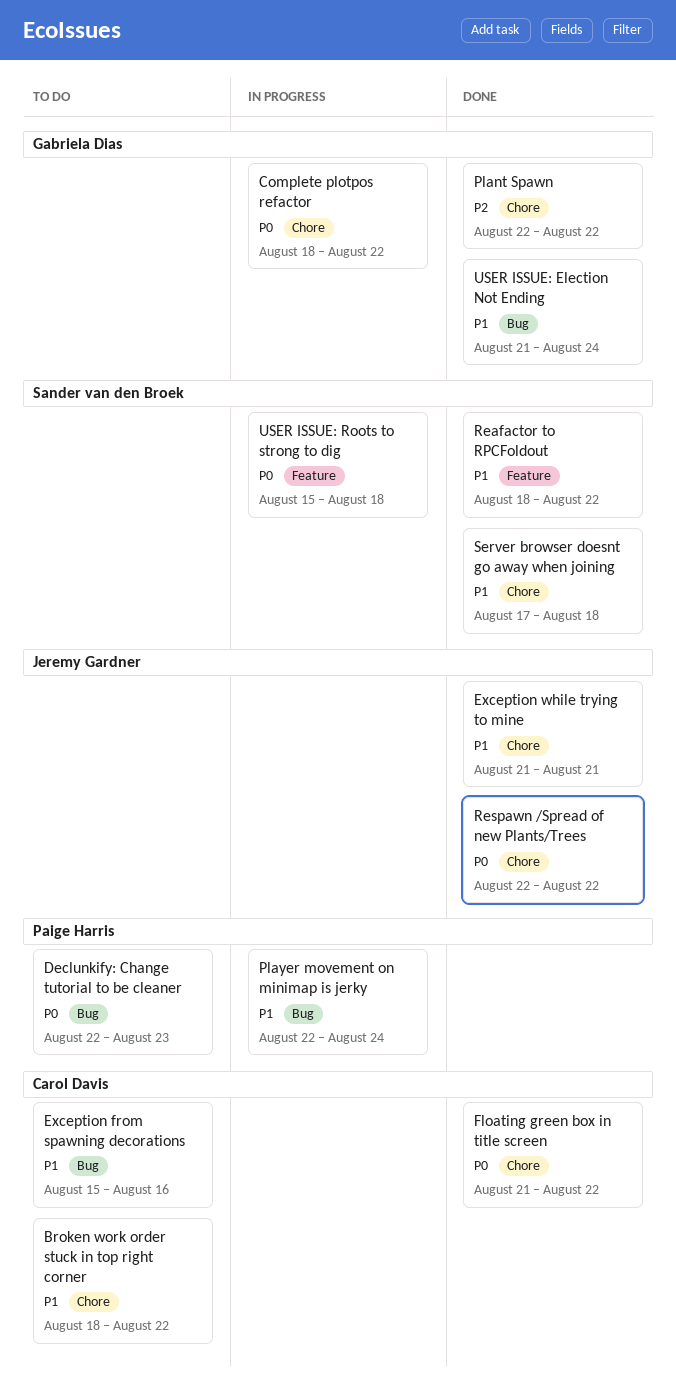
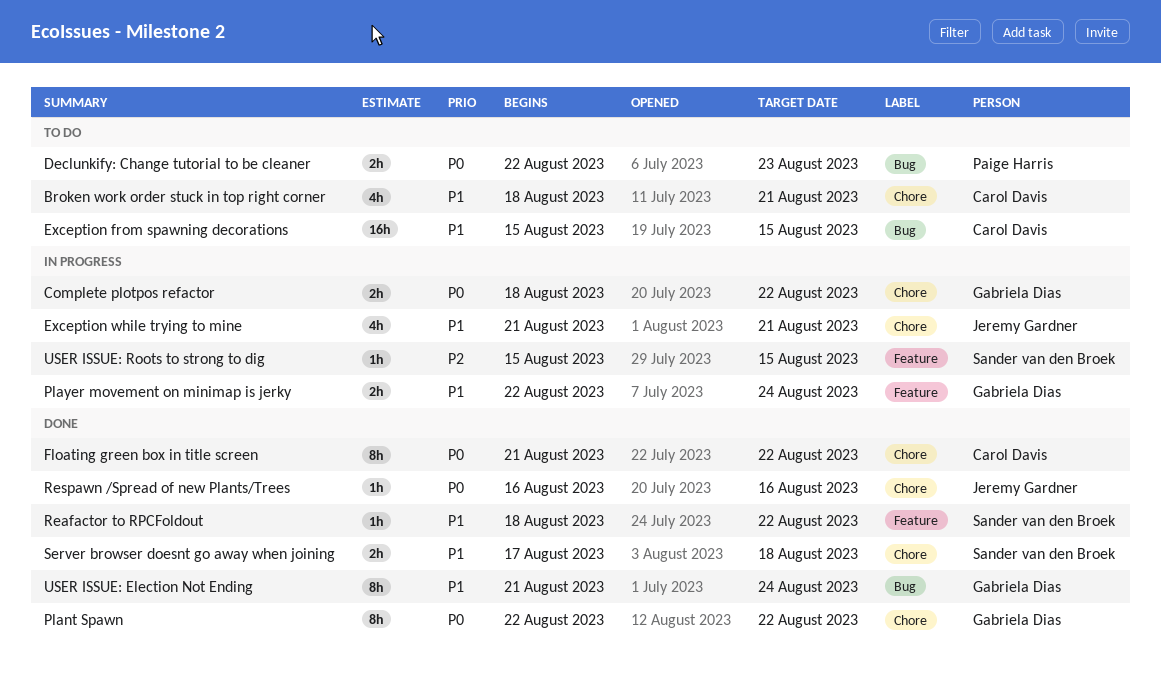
Broken work order stuck in top right corner, due: Aug 22 -> Aug 21
Exception from spawning decorations, due: Aug 16 -> Aug 15
Exception while trying to mine, status: Done -> In progress
Plant Spawn, priority: P2 -> P0
Player movement on minimap is jerky, owner: Paige Harris -> Gabriela Dias
Player movement on minimap is jerky, label: Bug -> Feature
Respawn /Spread of new Plants/Trees, start: Aug 22 -> Aug 16
Respawn /Spread of new Plants/Trees, due: Aug 22 -> Aug 16
USER ISSUE: Roots to strong to dig, priority: P0 -> P2
USER ISSUE: Roots to strong to dig, due: Aug 18 -> Aug 15

